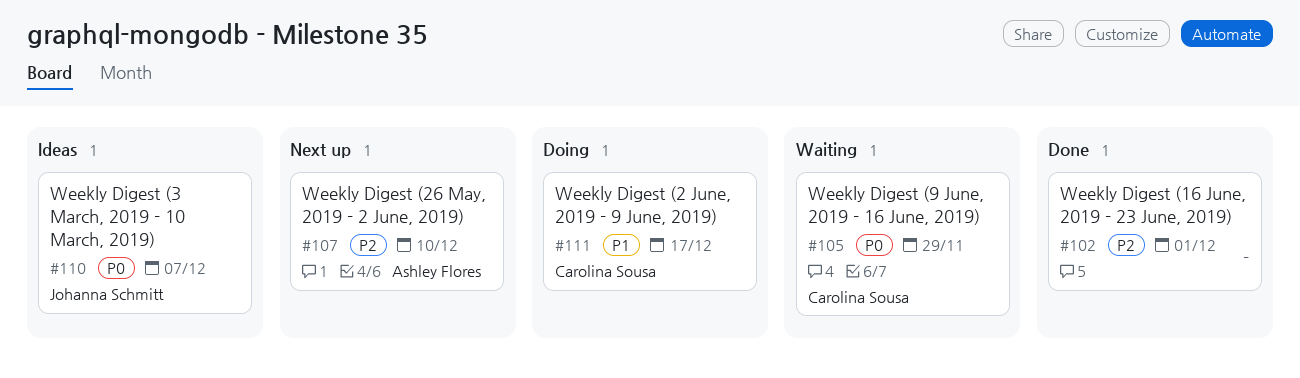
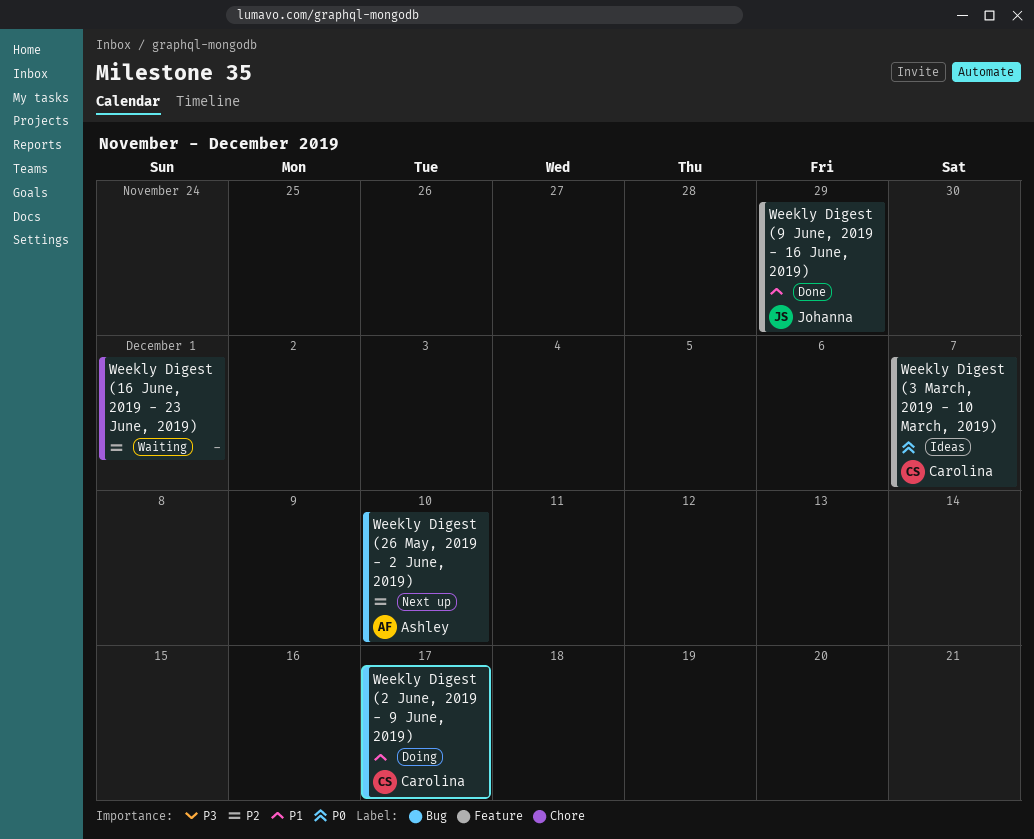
Weekly Digest (16 June, 2019 - 23 June, 2019), status: Done -> Waiting
Weekly Digest (3 March, 2019 - 10 March, 2019), owner: Johanna Schmitt -> Carolina Sousa
Weekly Digest (9 June, 2019 - 16 June, 2019), status: Waiting -> Done
Weekly Digest (9 June, 2019 - 16 June, 2019), owner: Carolina Sousa -> Johanna Schmitt
Weekly Digest (9 June, 2019 - 16 June, 2019), priority: P0 -> P1

